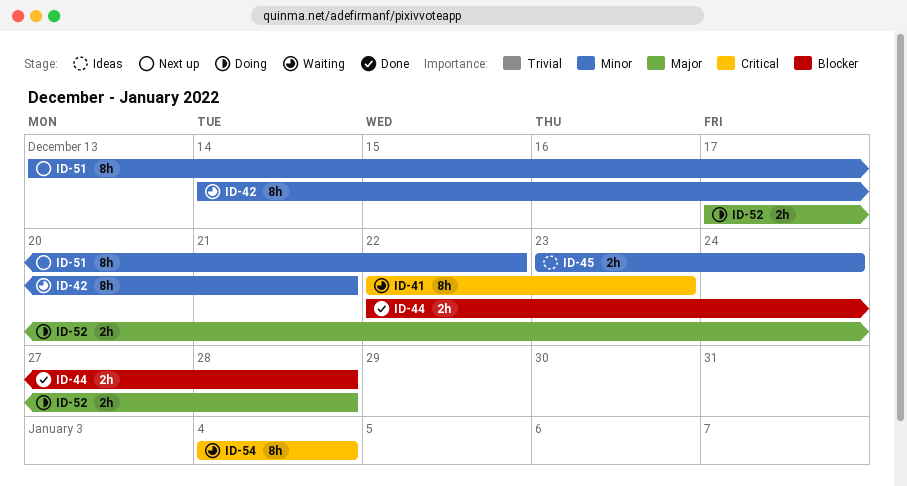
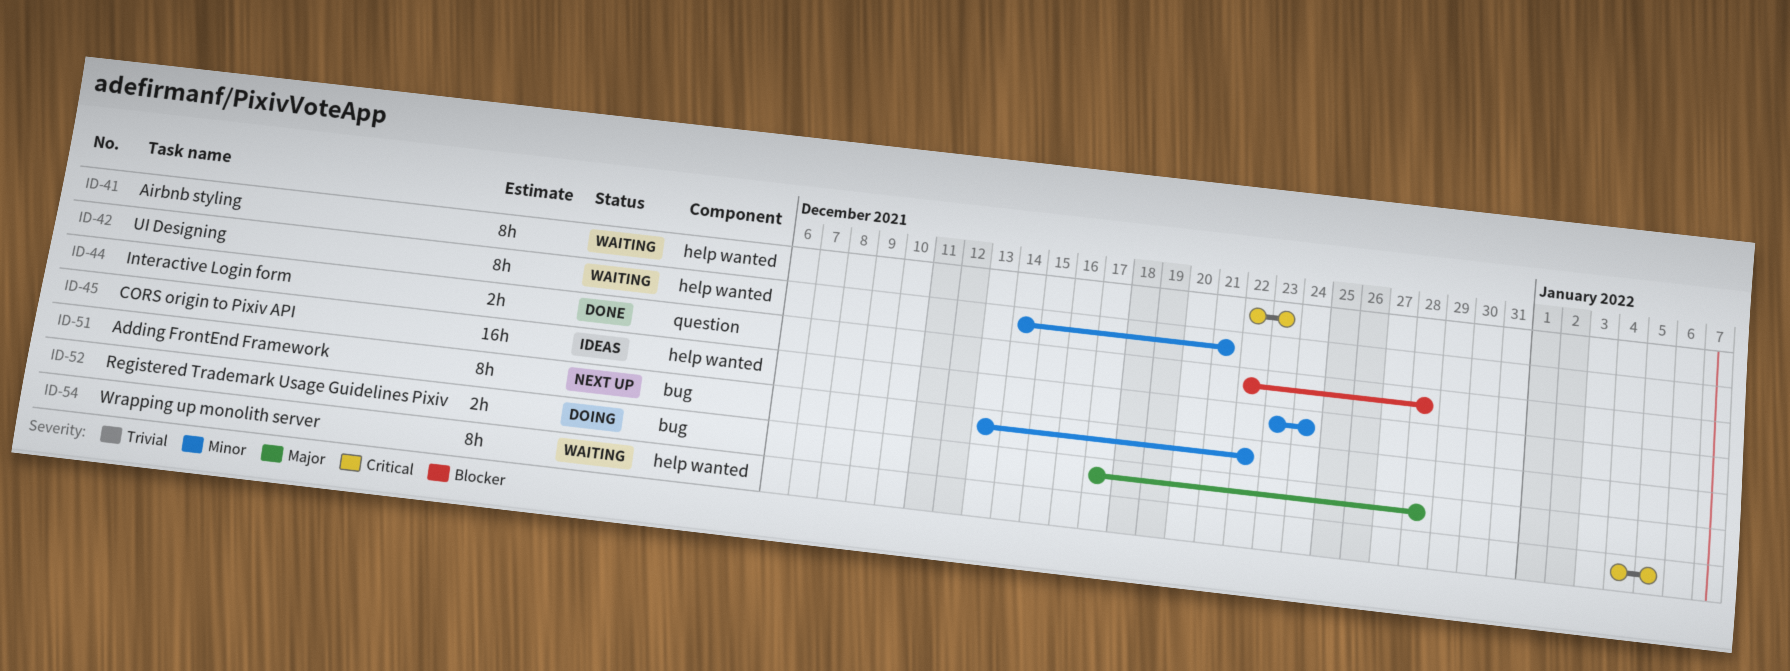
ID-45, estimate: 2h -> 16h
ID-54, due: Jan 4 -> Jan 5

